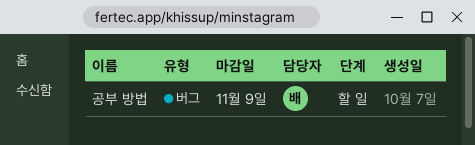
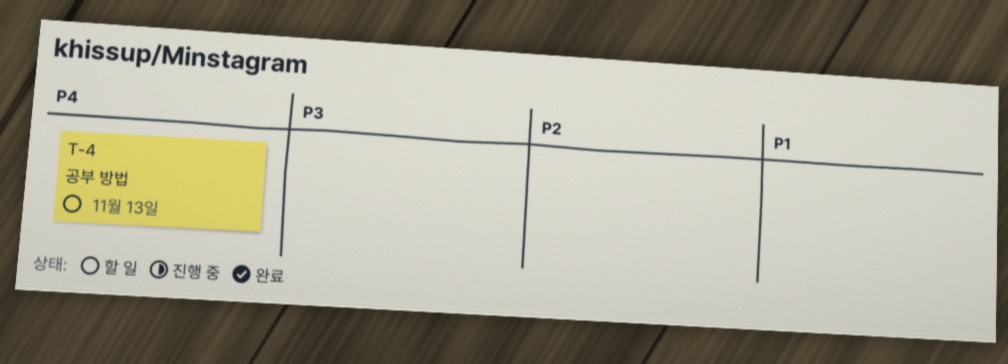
공부 방법, due: Nov 9 -> Nov 13

